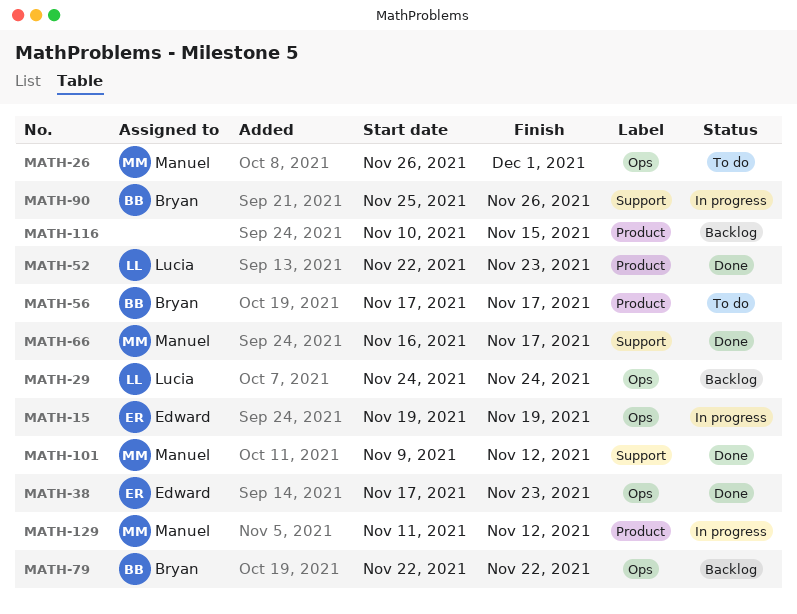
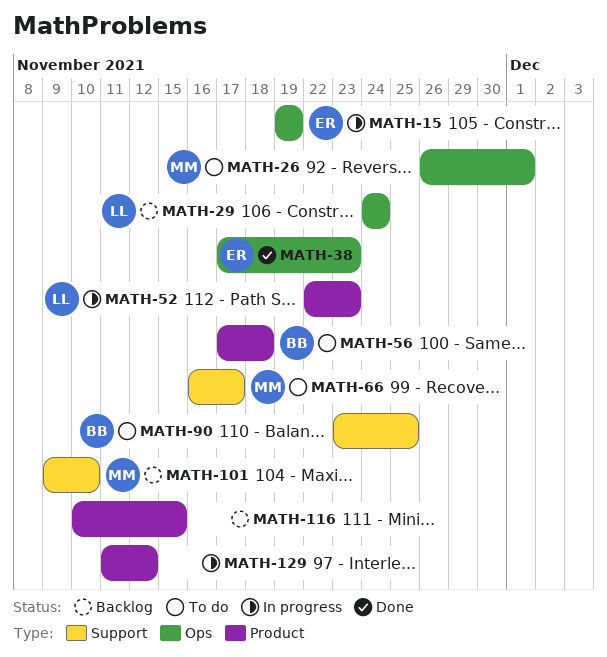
MATH-52, status: Done -> In progress
MATH-56, due: Nov 17 -> Nov 18
MATH-66, status: Done -> To do
MATH-79: present -> none
MATH-90, status: In progress -> To do
MATH-90, start: Nov 25 -> Nov 23
MATH-90, due: Nov 26 -> Nov 25
MATH-101, status: Done -> Backlog
MATH-101, due: Nov 12 -> Nov 10
MATH-129, owner: Manuel -> none

